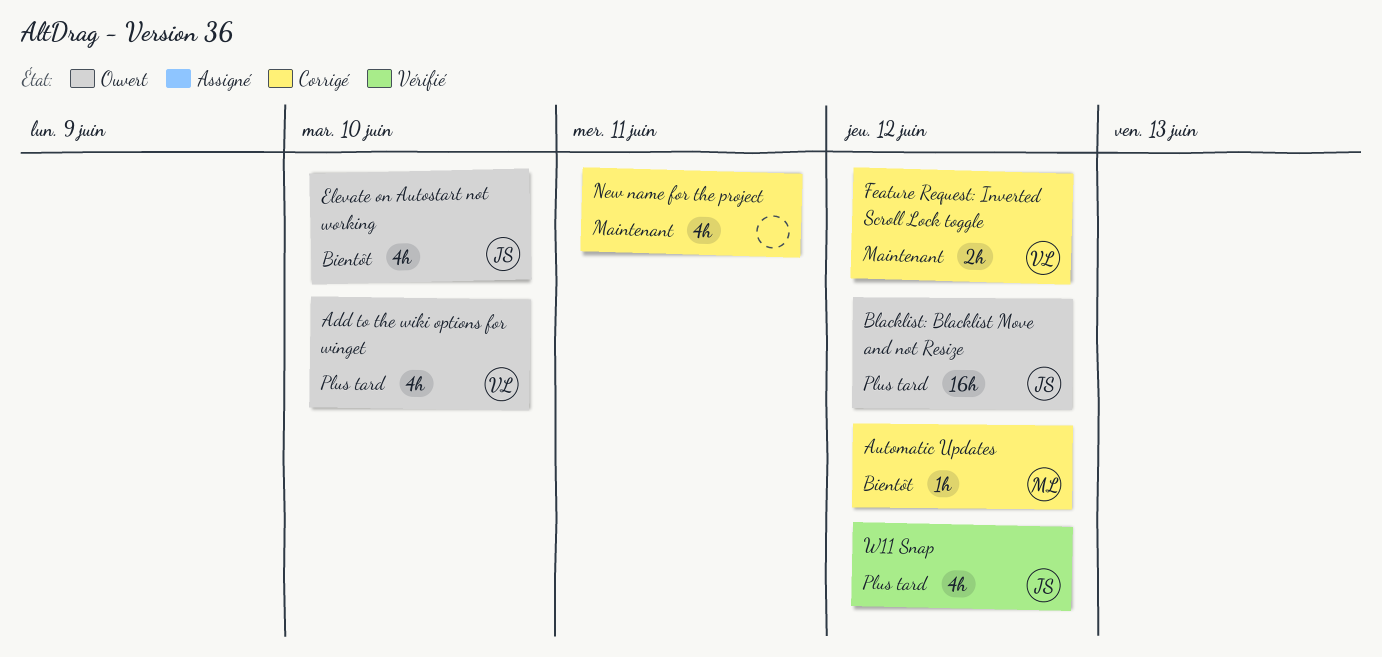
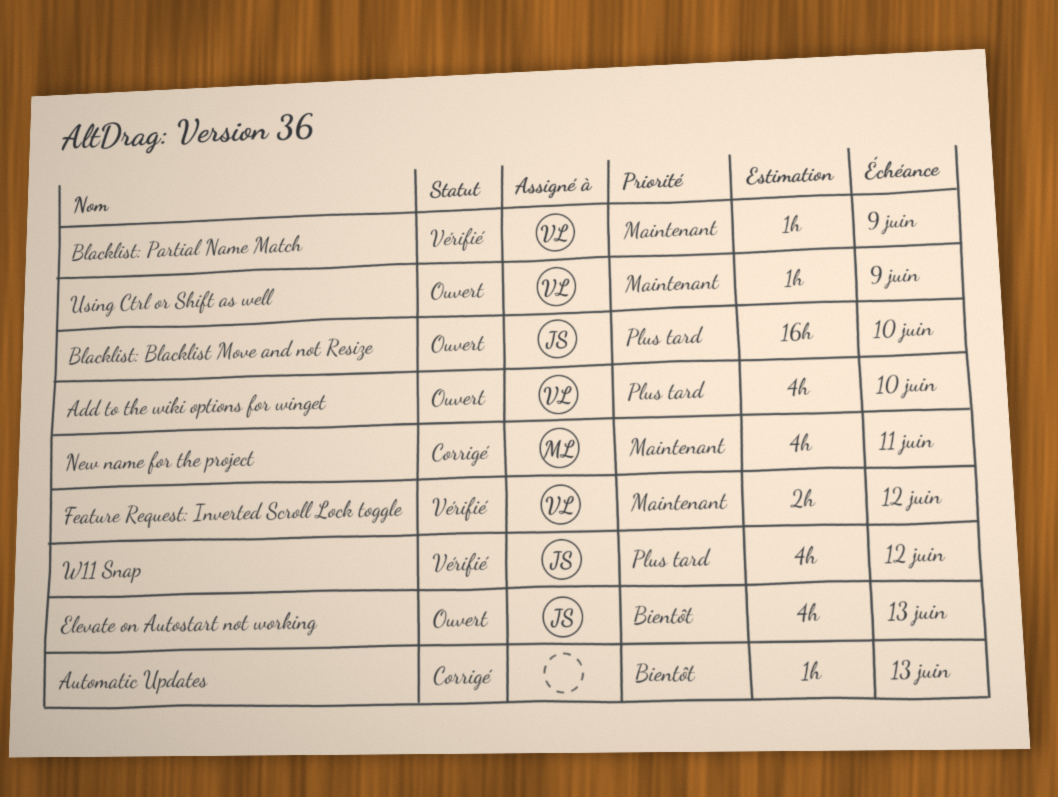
Automatic Updates, owner: ML -> none
Automatic Updates, due: Jun 12 -> Jun 13
Blacklist: Blacklist Move and not Resize, due: Jun 12 -> Jun 10
Blacklist: Partial Name Match: none -> present
Elevate on Autostart not working, due: Jun 10 -> Jun 13
Feature Request: Inverted Scroll Lock toggle, status: Corrigé -> Vérifié
New name for the project, owner: none -> ML
Using Ctrl or Shift as well: none -> present

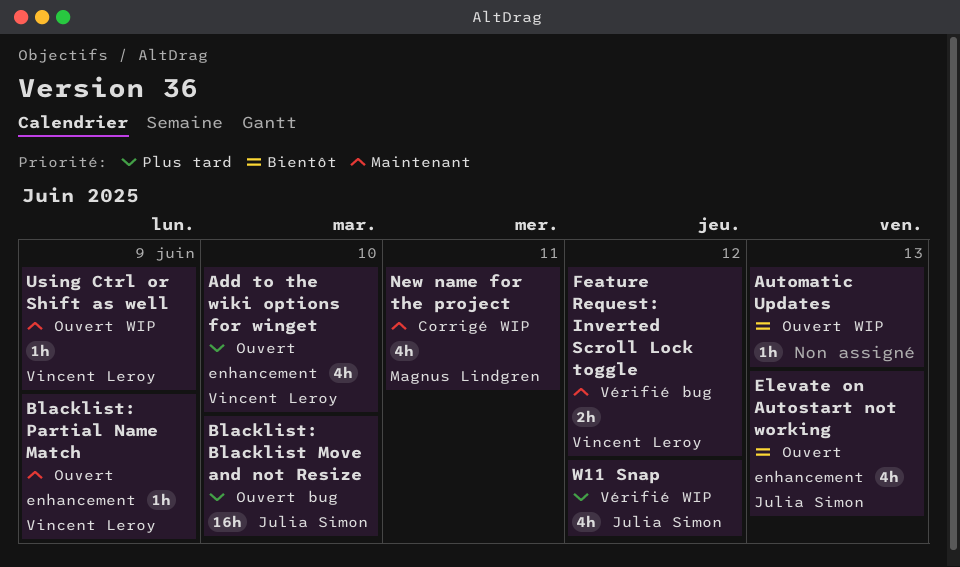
Automatic Updates, status: Corrigé -> Ouvert
Blacklist: Partial Name Match, status: Vérifié -> Ouvert

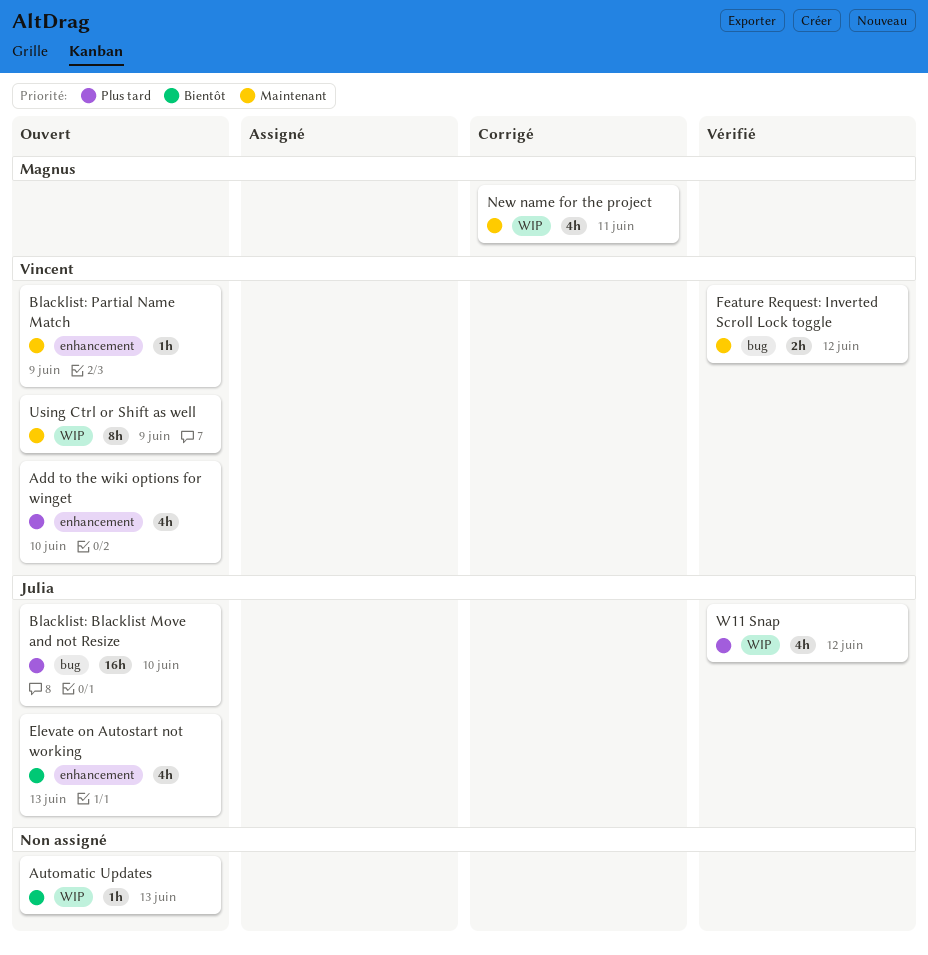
Using Ctrl or Shift as well, estimate: 1h -> 8h

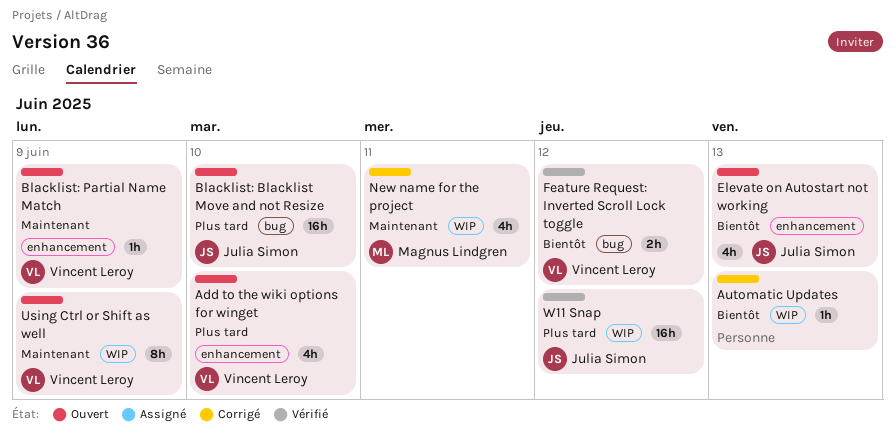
Automatic Updates, status: Ouvert -> Corrigé
Feature Request: Inverted Scroll Lock toggle, priority: Maintenant -> Bientôt
W11 Snap, estimate: 4h -> 16h

